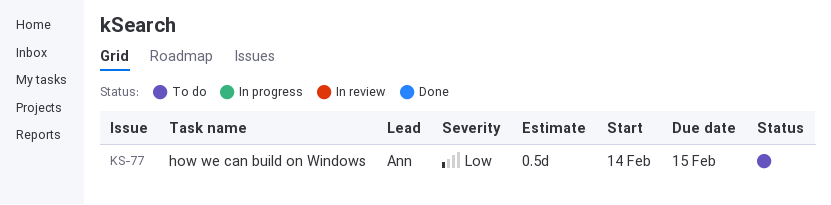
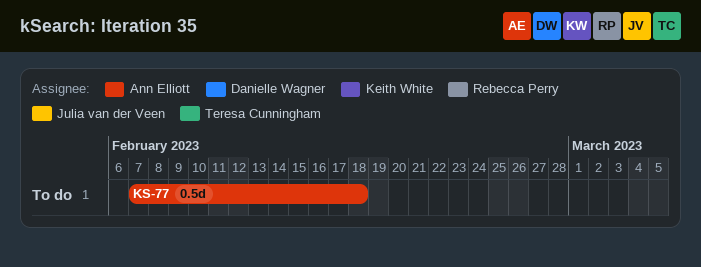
KS-77, start: Feb 14 -> Feb 7
KS-77, due: Feb 15 -> Feb 18

